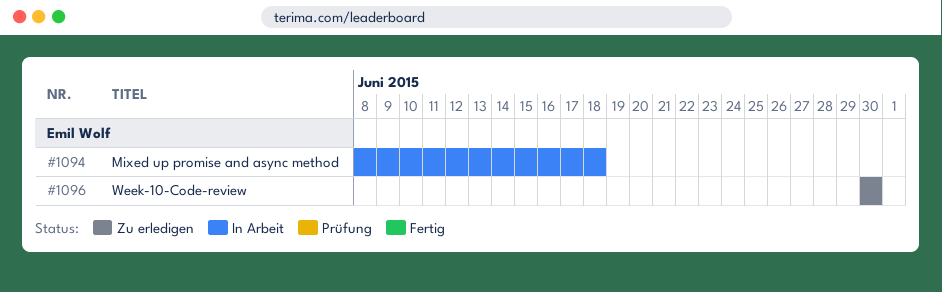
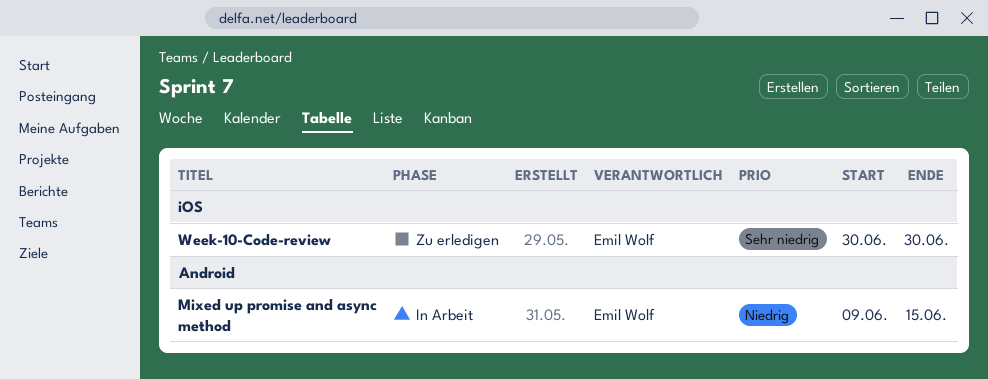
Mixed up promise and async method, start: Jun 8 -> Jun 9
Mixed up promise and async method, due: Jun 18 -> Jun 15

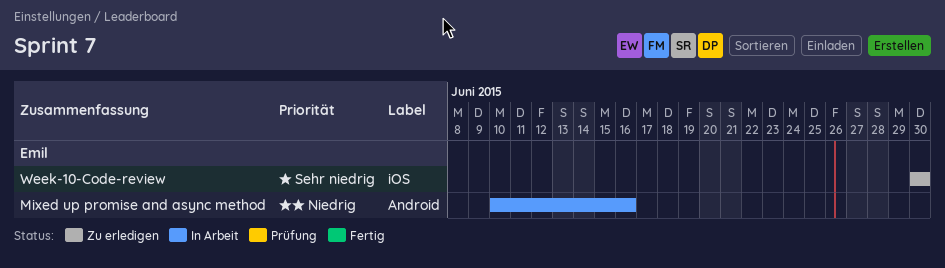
Mixed up promise and async method, start: Jun 9 -> Jun 10
Mixed up promise and async method, due: Jun 15 -> Jun 16

